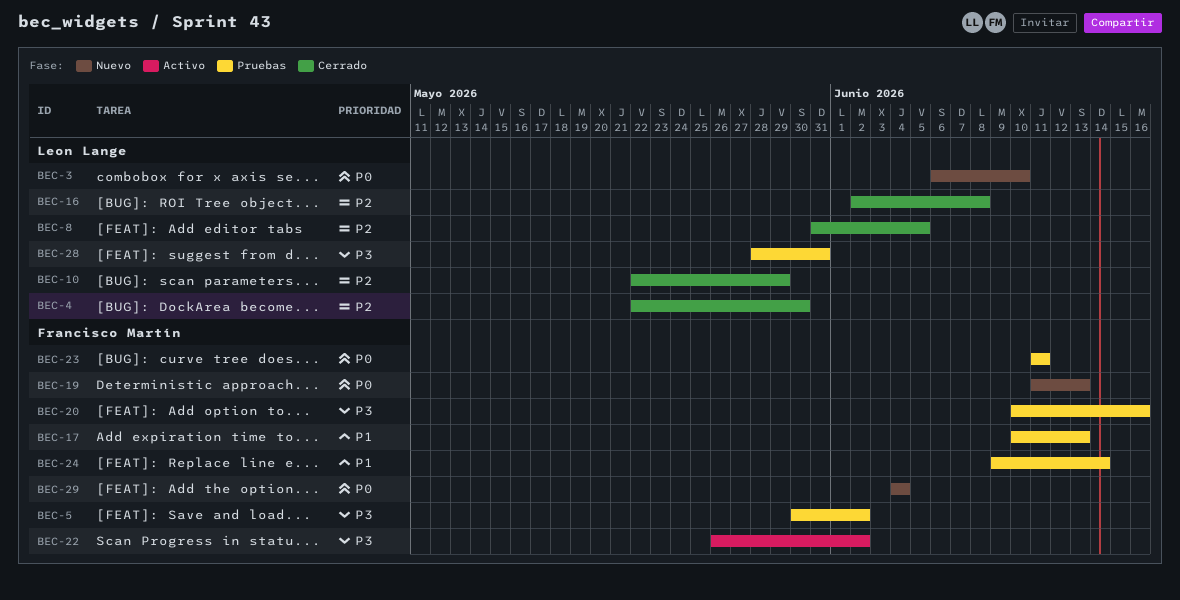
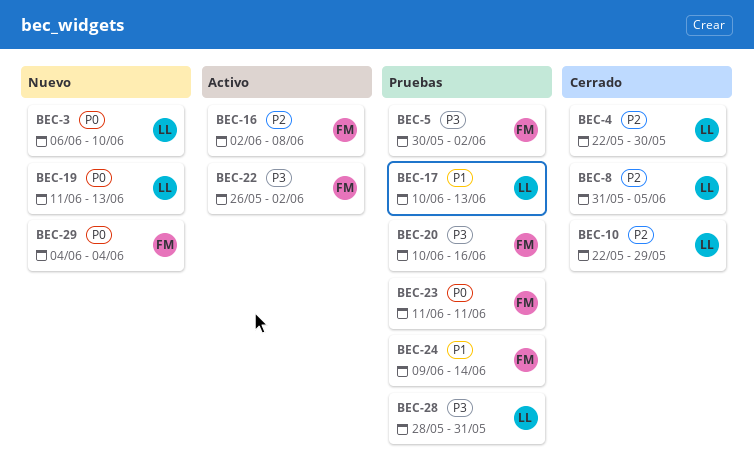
BEC-16, status: Cerrado -> Activo
BEC-16, owner: Leon Lange -> Francisco Martín
BEC-17, owner: Francisco Martín -> Leon Lange
BEC-19, owner: Francisco Martín -> Leon Lange

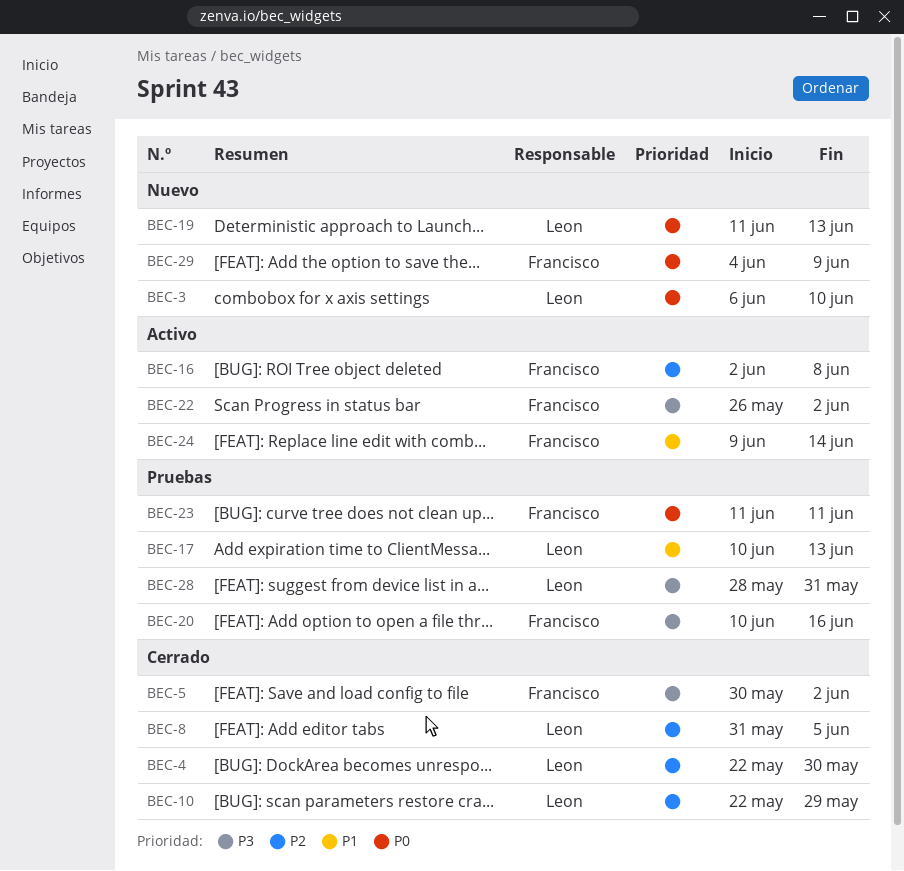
BEC-5, status: Pruebas -> Cerrado
BEC-24, status: Pruebas -> Activo
BEC-29, due: Jun 4 -> Jun 9

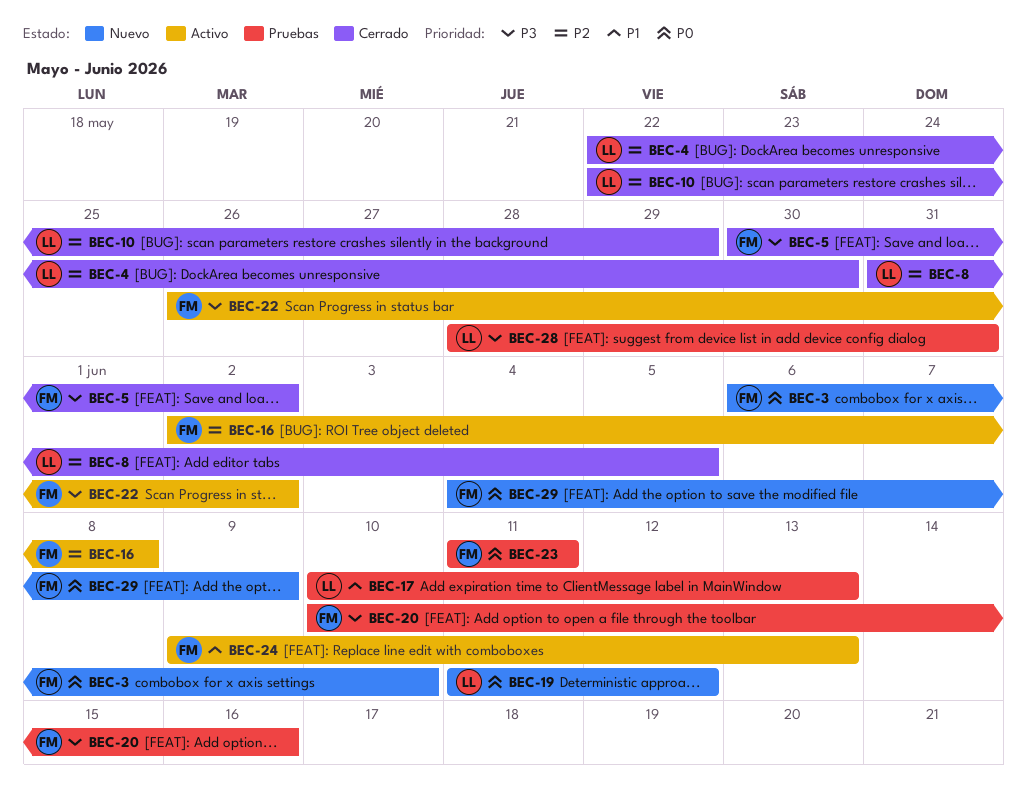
BEC-3, owner: Leon -> Francisco
BEC-19, due: Jun 13 -> Jun 12
BEC-24, due: Jun 14 -> Jun 13

